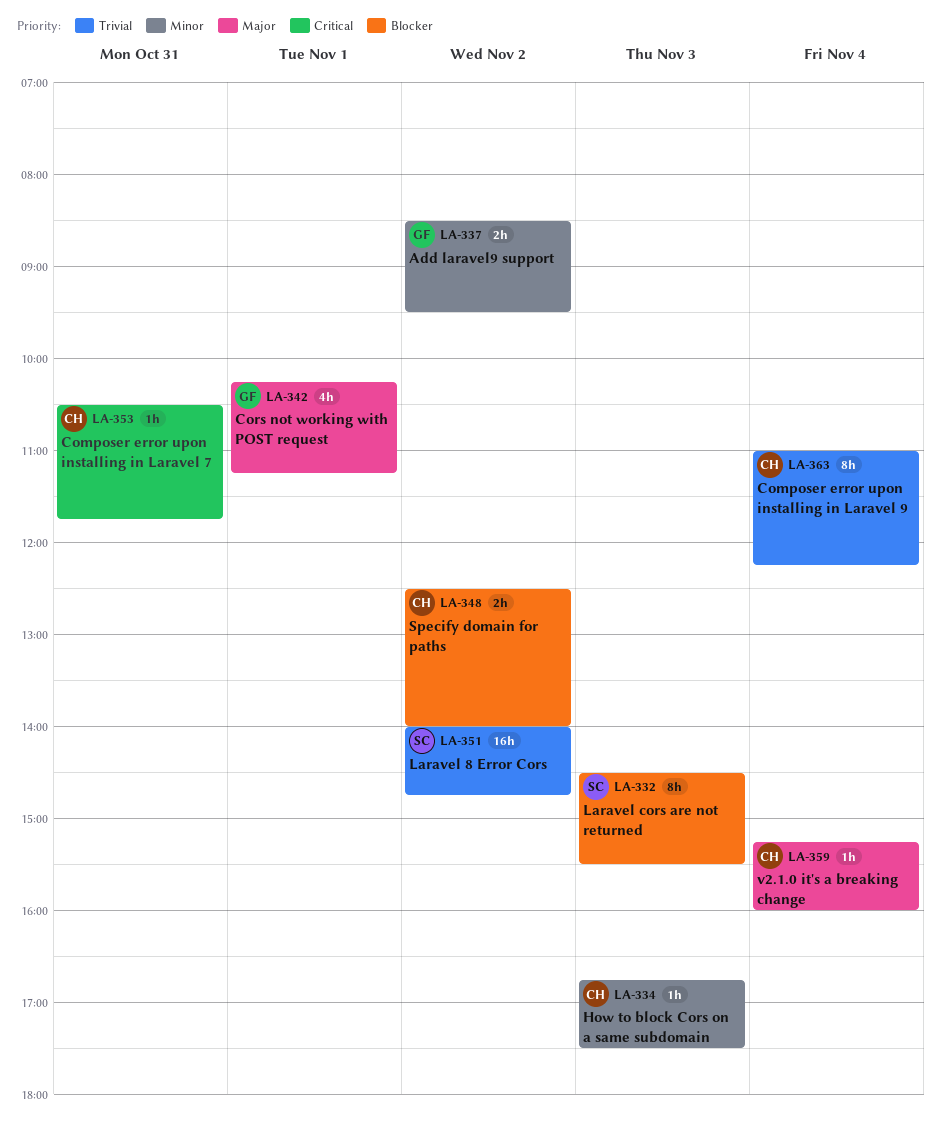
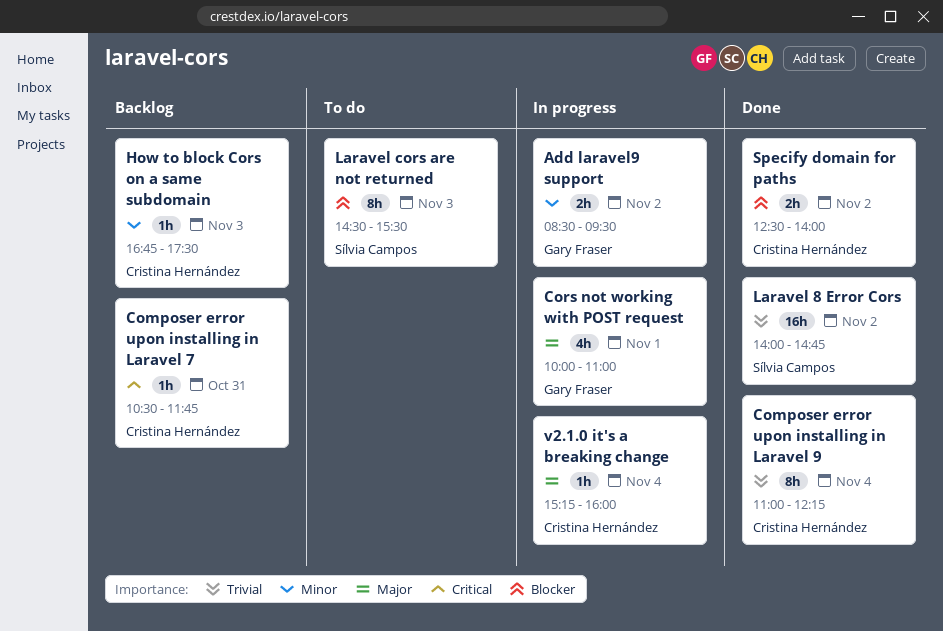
Cors not working with POST request, begins: 10:15 -> 10:00
Cors not working with POST request, ends: 11:15 -> 11:00

